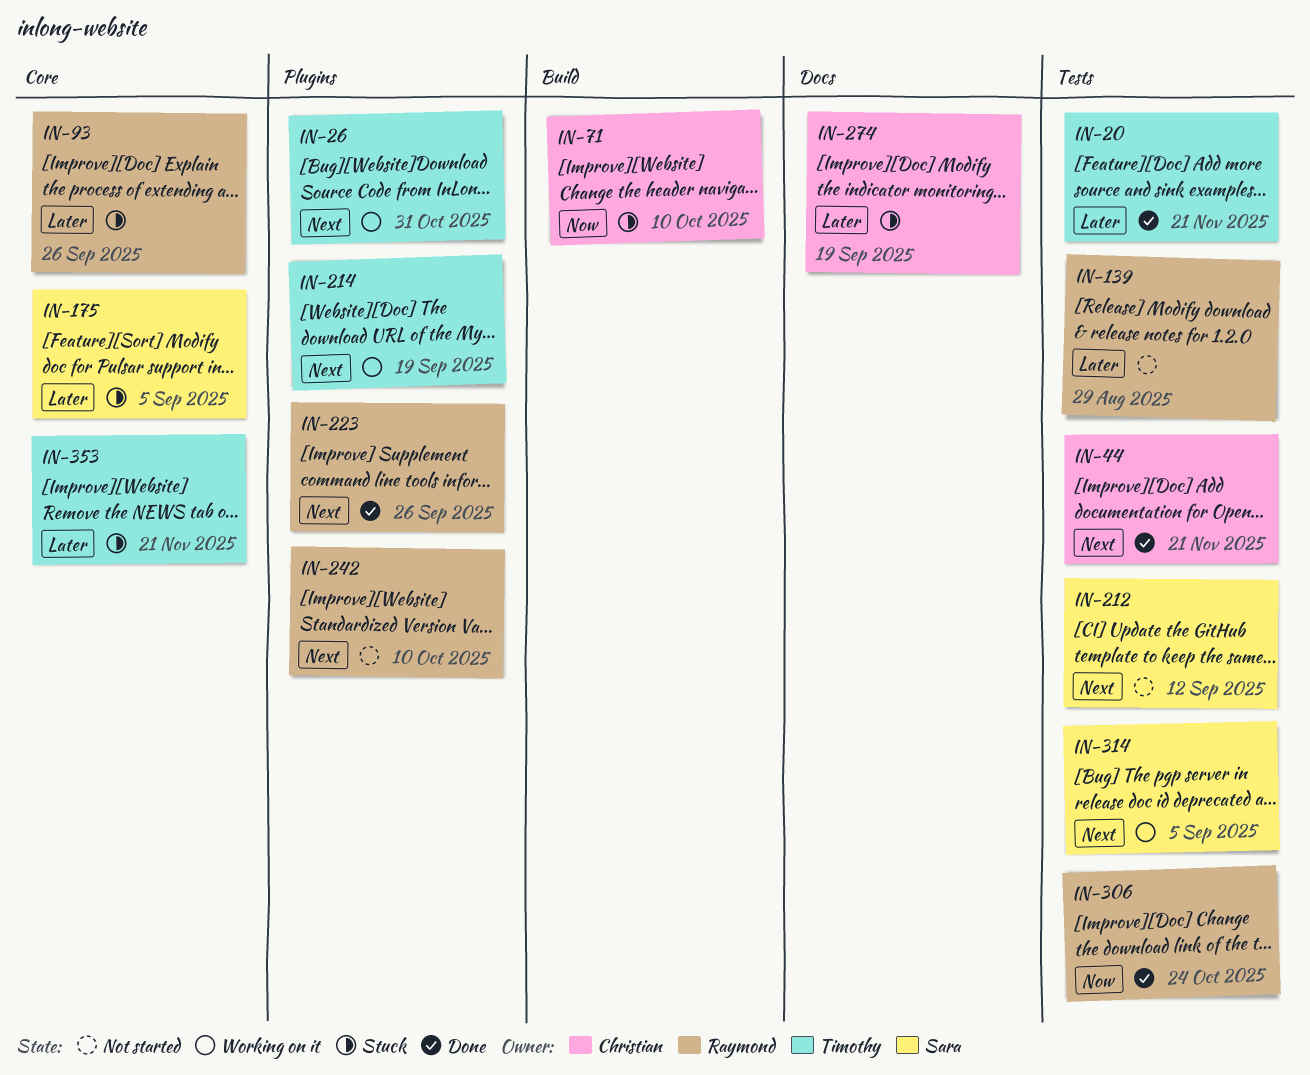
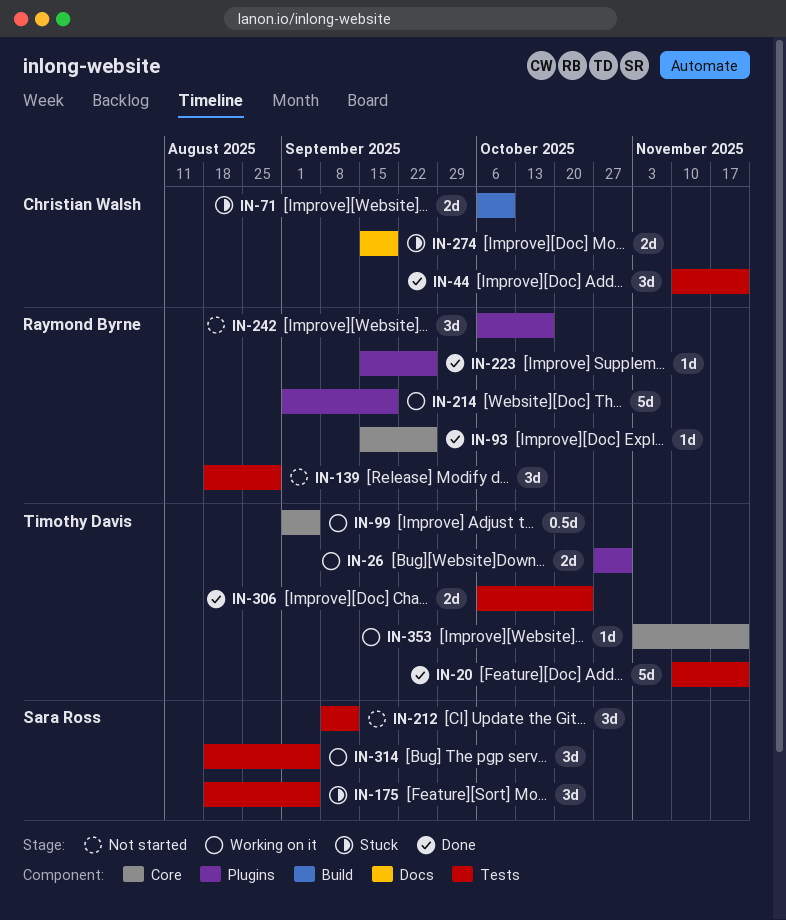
IN-93, status: Stuck -> Done
IN-99: none -> present
IN-175, label: Core -> Tests
IN-214, owner: Timothy Davis -> Raymond Byrne
IN-242, due: Oct 10 -> Oct 17
IN-306, owner: Raymond Byrne -> Timothy Davis
IN-353, status: Stuck -> Working on it

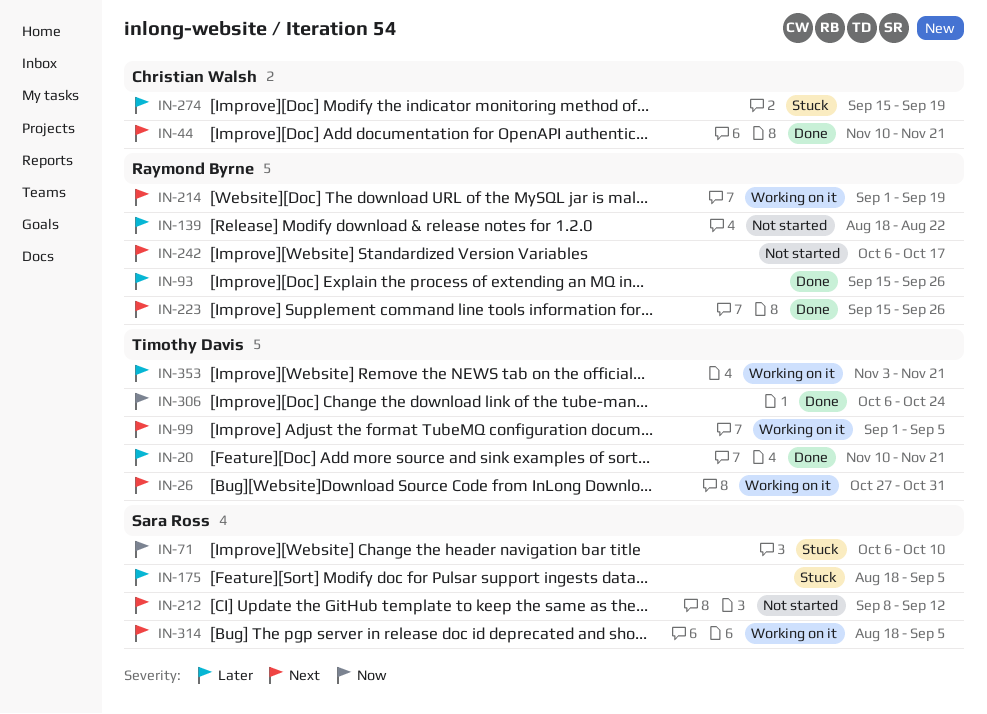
IN-71, owner: Christian Walsh -> Sara Ross
IN-139, due: Aug 29 -> Aug 22

